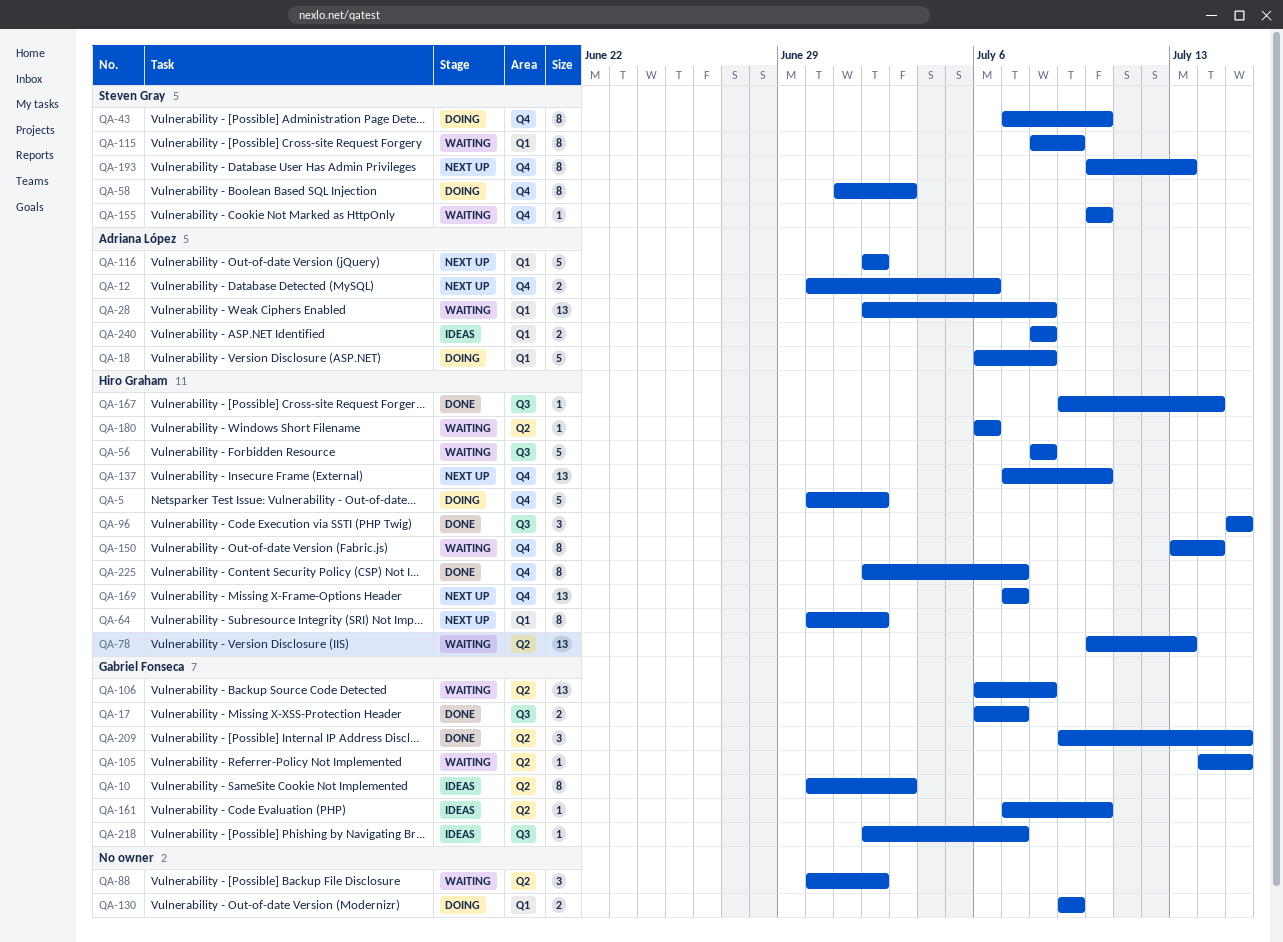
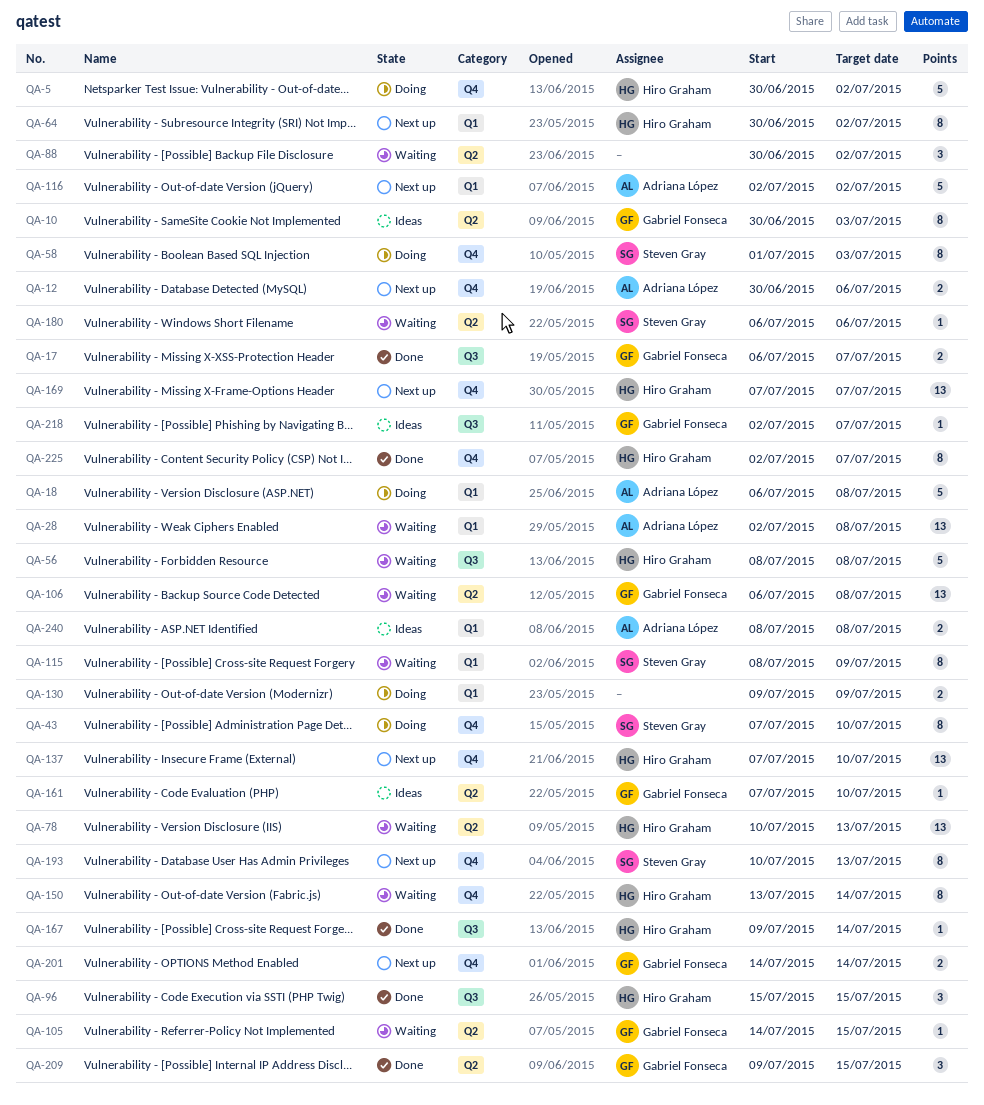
QA-155: present -> none
QA-180, owner: Hiro Graham -> Steven Gray
QA-201: none -> present

